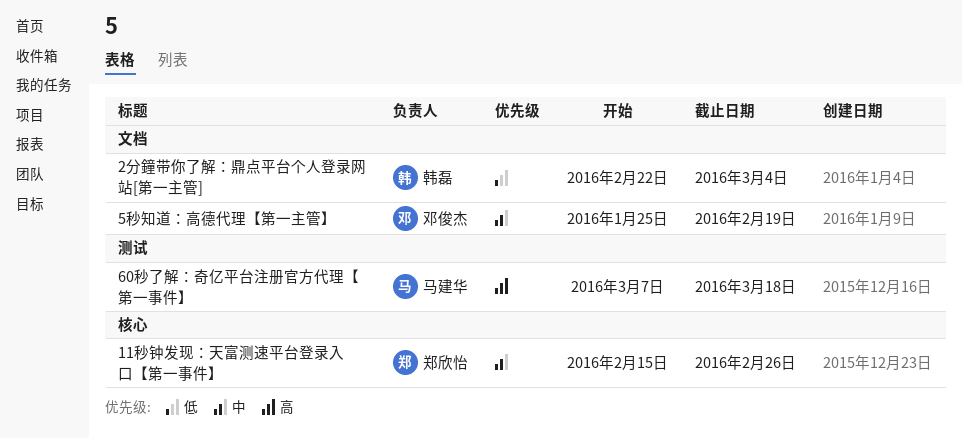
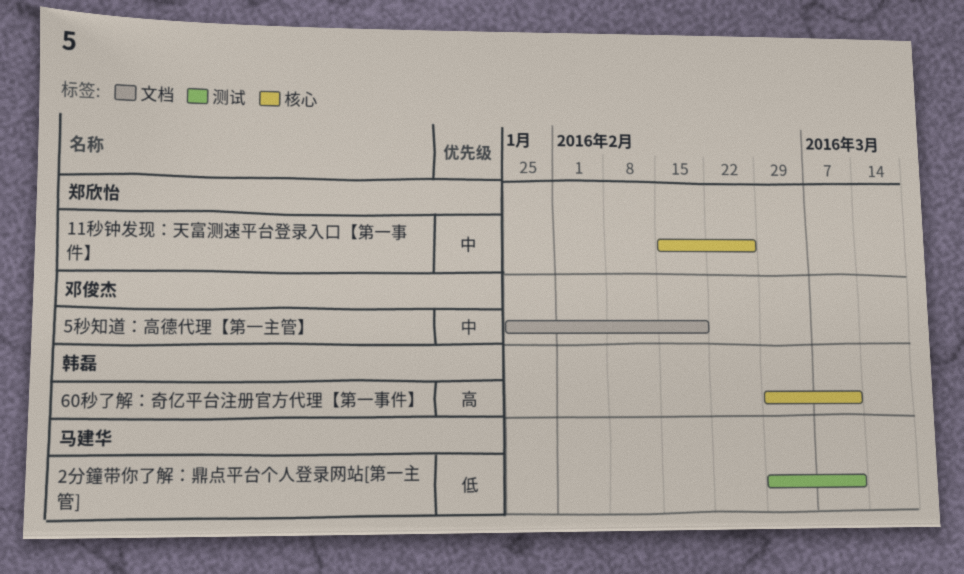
2分鐘带你了解：鼎点平台个人登录网站[第一主管], owner: 韩磊 -> 马建华
2分鐘带你了解：鼎点平台个人登录网站[第一主管], label: 文档 -> 测试
2分鐘带你了解：鼎点平台个人登录网站[第一主管], start: Feb 22 -> Feb 29
2分鐘带你了解：鼎点平台个人登录网站[第一主管], due: Mar 4 -> Mar 11
60秒了解：奇亿平台注册官方代理【第一事件】, owner: 马建华 -> 韩磊
60秒了解：奇亿平台注册官方代理【第一事件】, label: 测试 -> 核心
60秒了解：奇亿平台注册官方代理【第一事件】, start: Mar 7 -> Feb 29
60秒了解：奇亿平台注册官方代理【第一事件】, due: Mar 18 -> Mar 11

